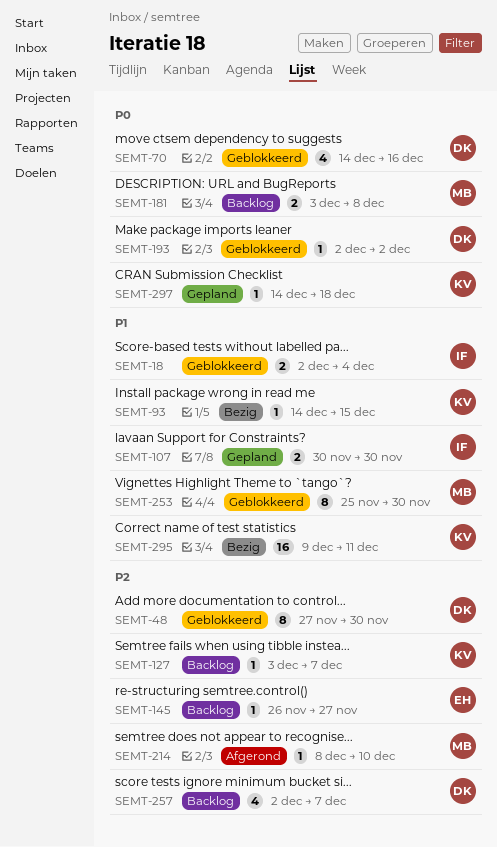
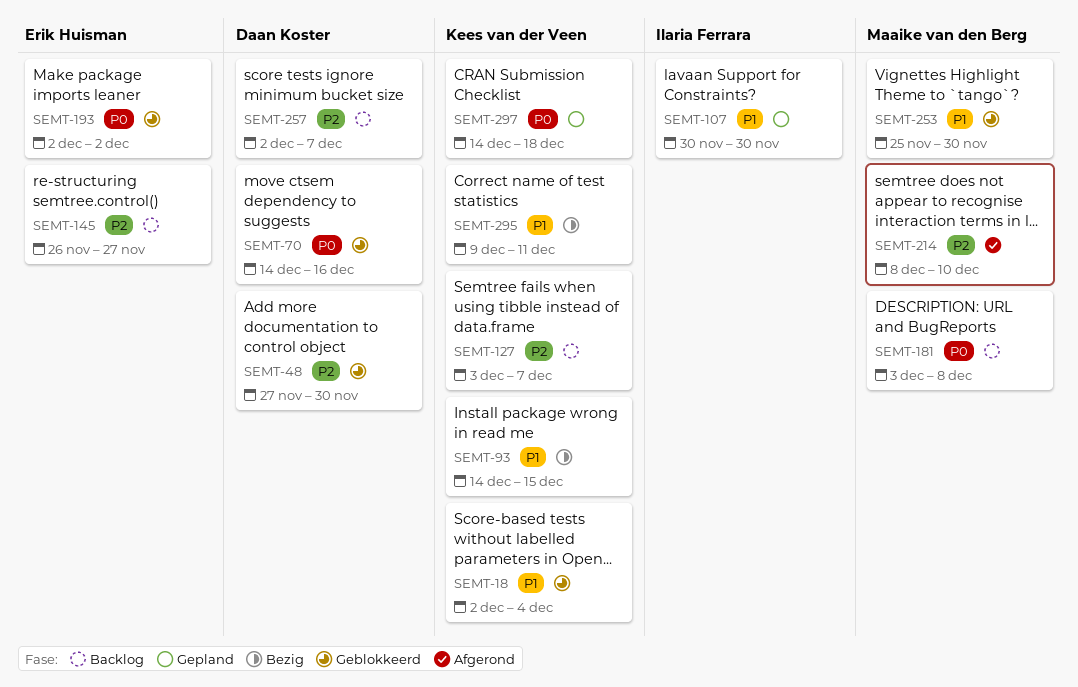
SEMT-18, owner: Ilaria Ferrara -> Kees van der Veen
SEMT-193, owner: Daan Koster -> Erik Huisman

